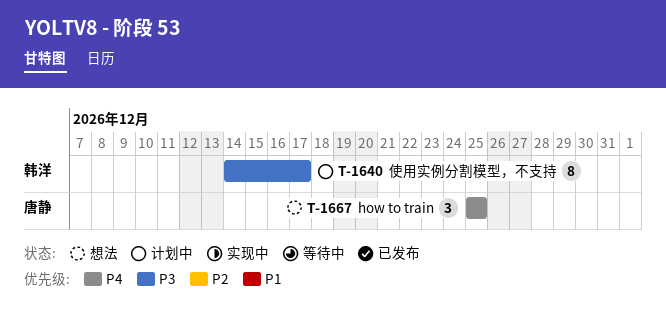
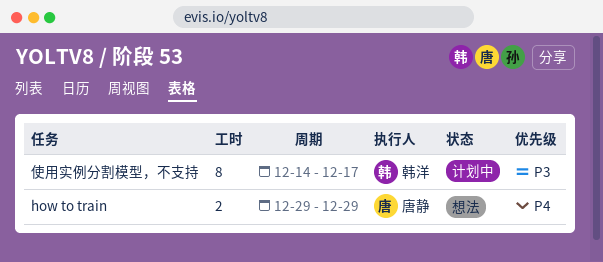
how to train, estimate: 3 -> 2
how to train, start: Dec 25 -> Dec 29
how to train, due: Dec 25 -> Dec 29

